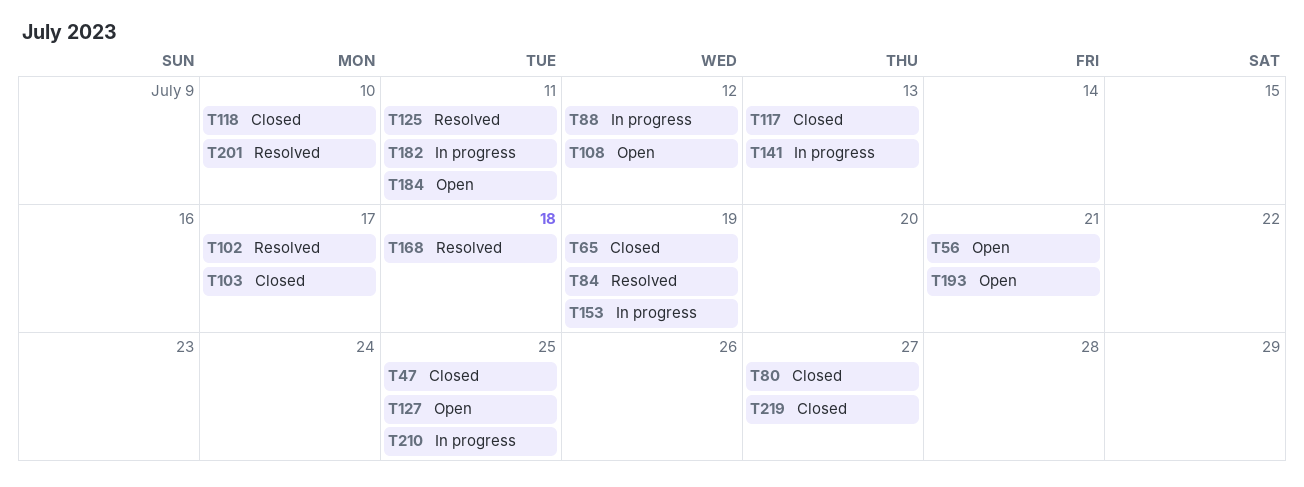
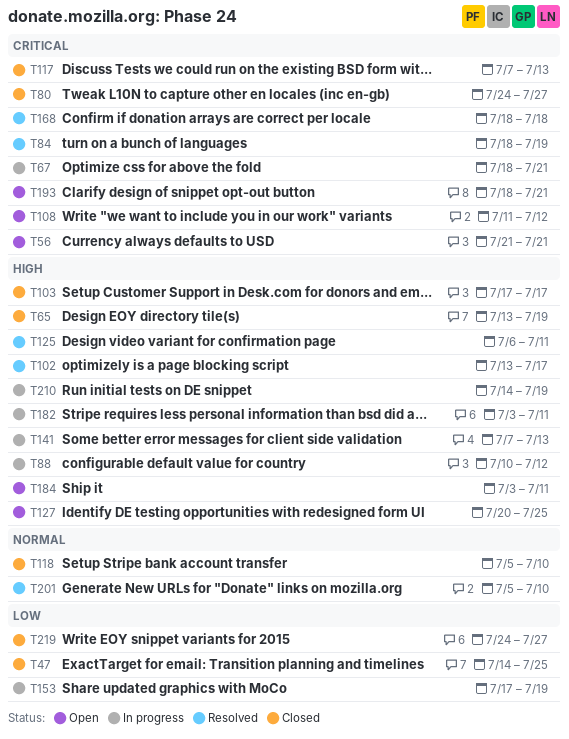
T67: none -> present
T210, due: Jul 25 -> Jul 19

